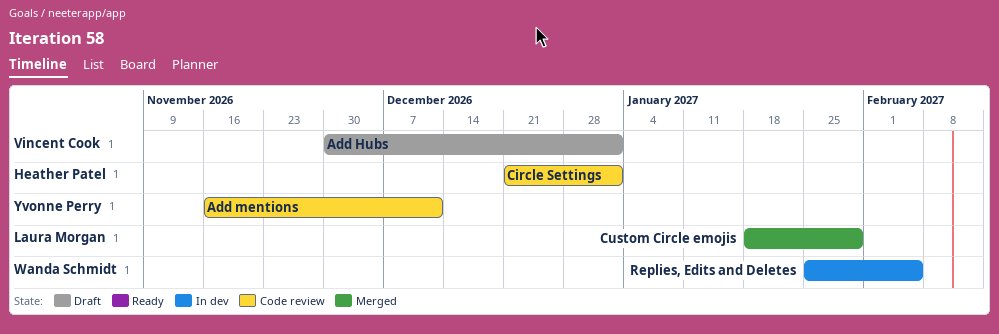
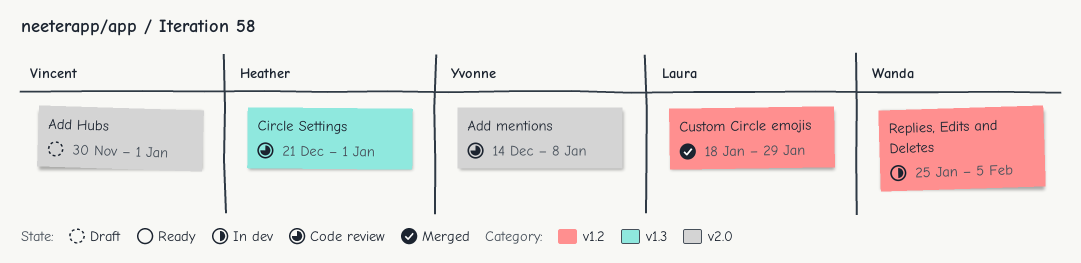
Add mentions, start: Nov 16 -> Dec 14
Add mentions, due: Dec 11 -> Jan 8

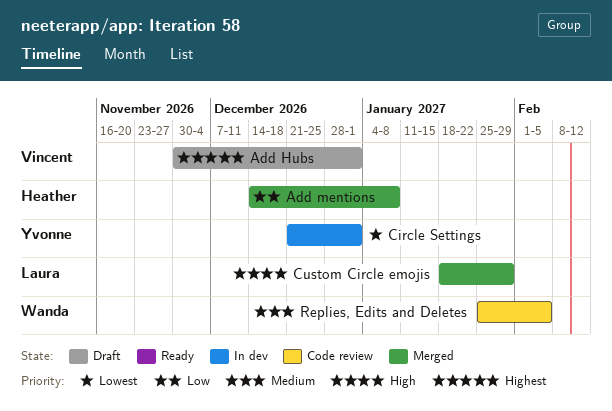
Add mentions, status: Code review -> Merged
Add mentions, owner: Yvonne -> Heather
Circle Settings, status: Code review -> In dev
Circle Settings, owner: Heather -> Yvonne
Replies, Edits and Deletes, status: In dev -> Code review

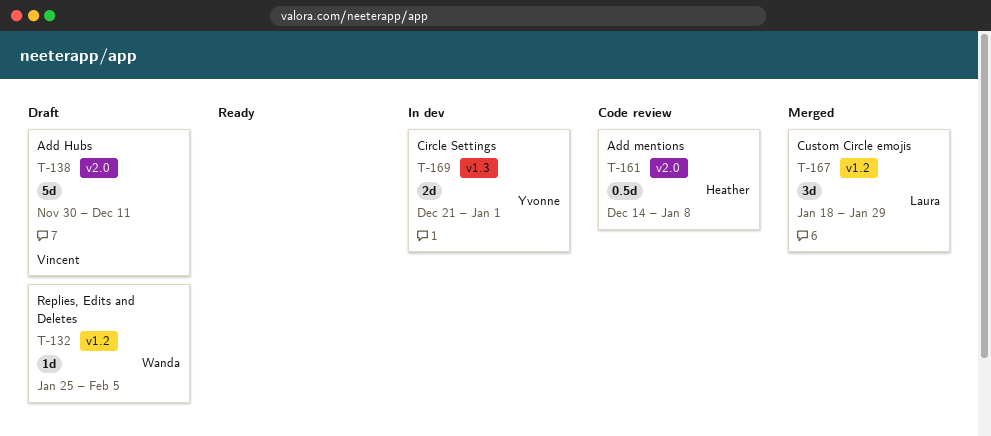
Add Hubs, due: Jan 1 -> Dec 11
Add mentions, status: Merged -> Code review
Replies, Edits and Deletes, status: Code review -> Draft

